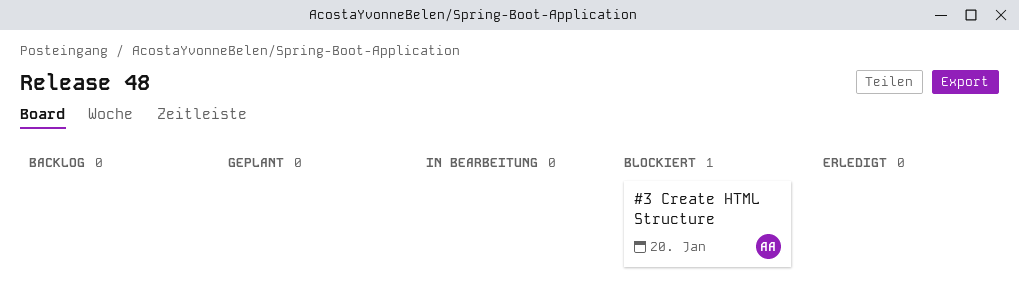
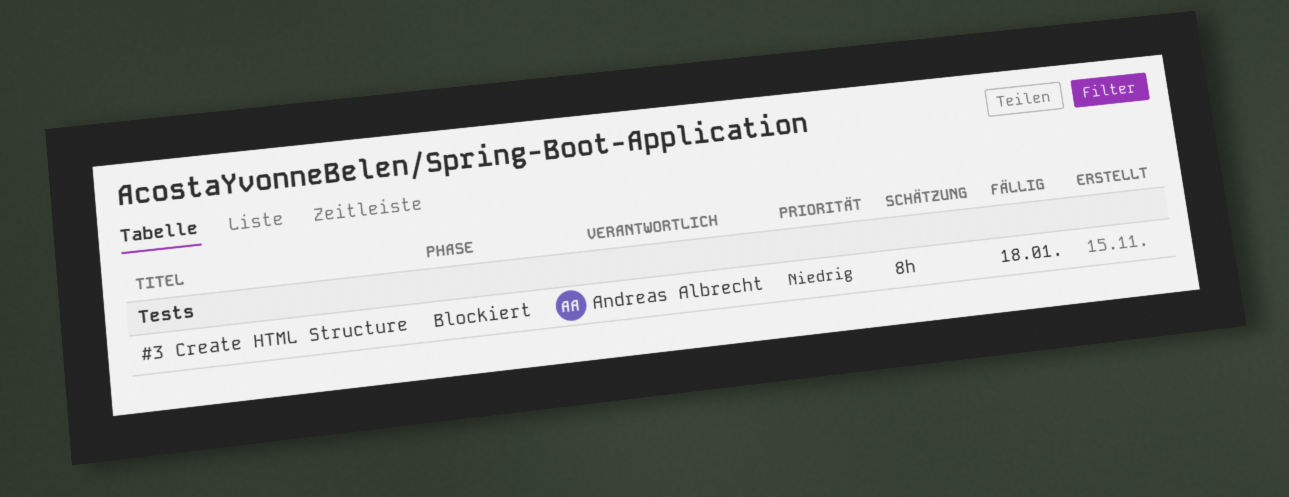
#3 Create HTML Structure, due: Jan 20 -> Jan 18

